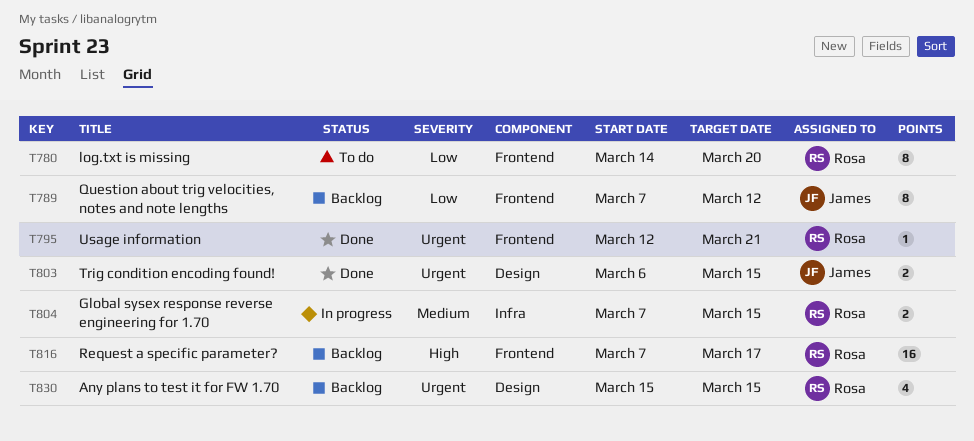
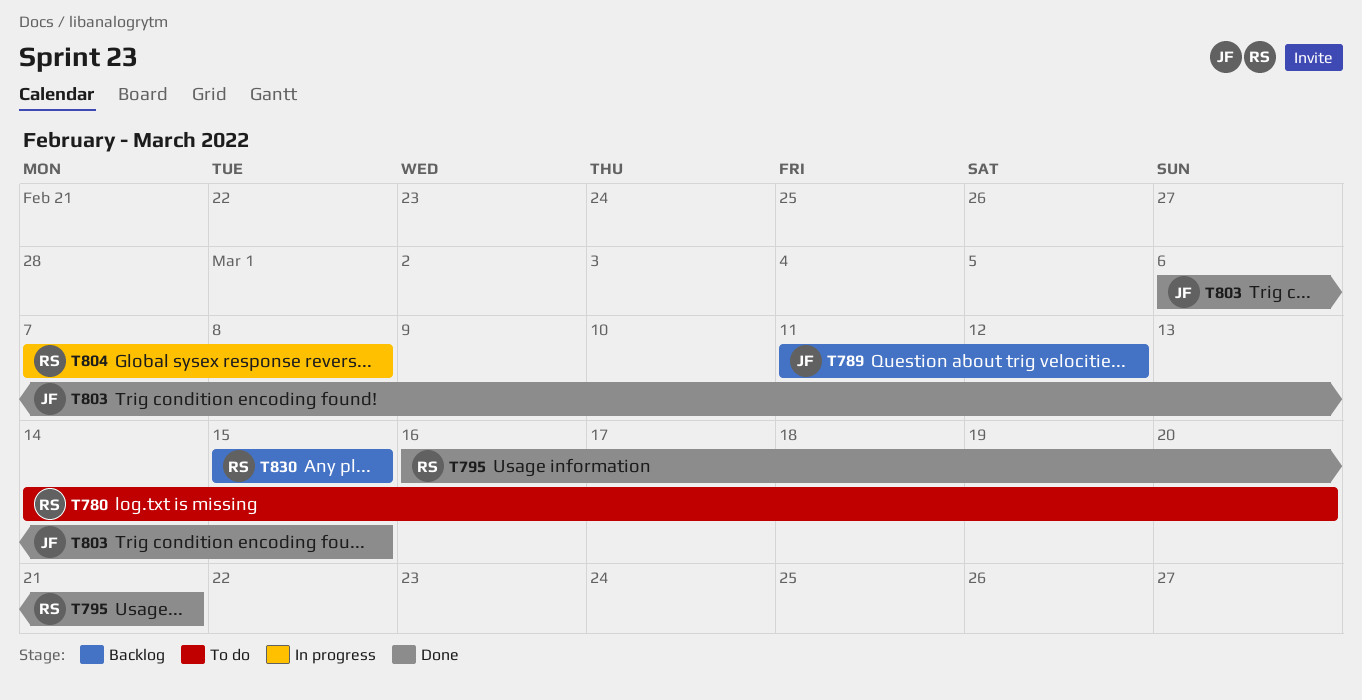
T789, start: Mar 7 -> Mar 11
T795, start: Mar 12 -> Mar 16
T804, due: Mar 15 -> Mar 8
T816: present -> none

